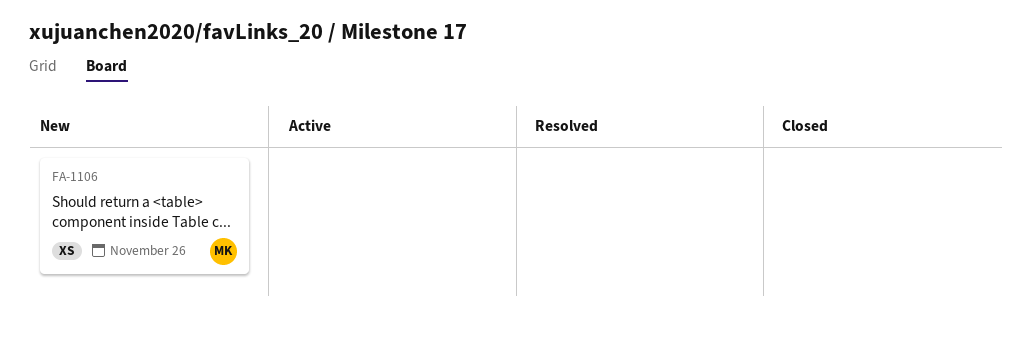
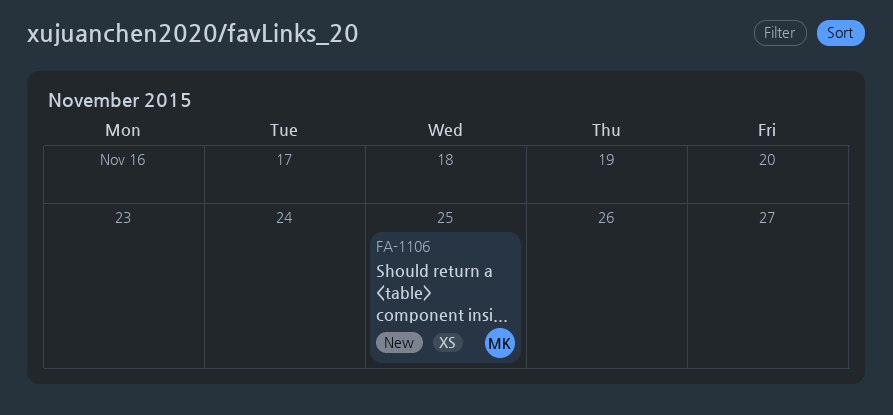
FA-1106, due: Nov 26 -> Nov 25

